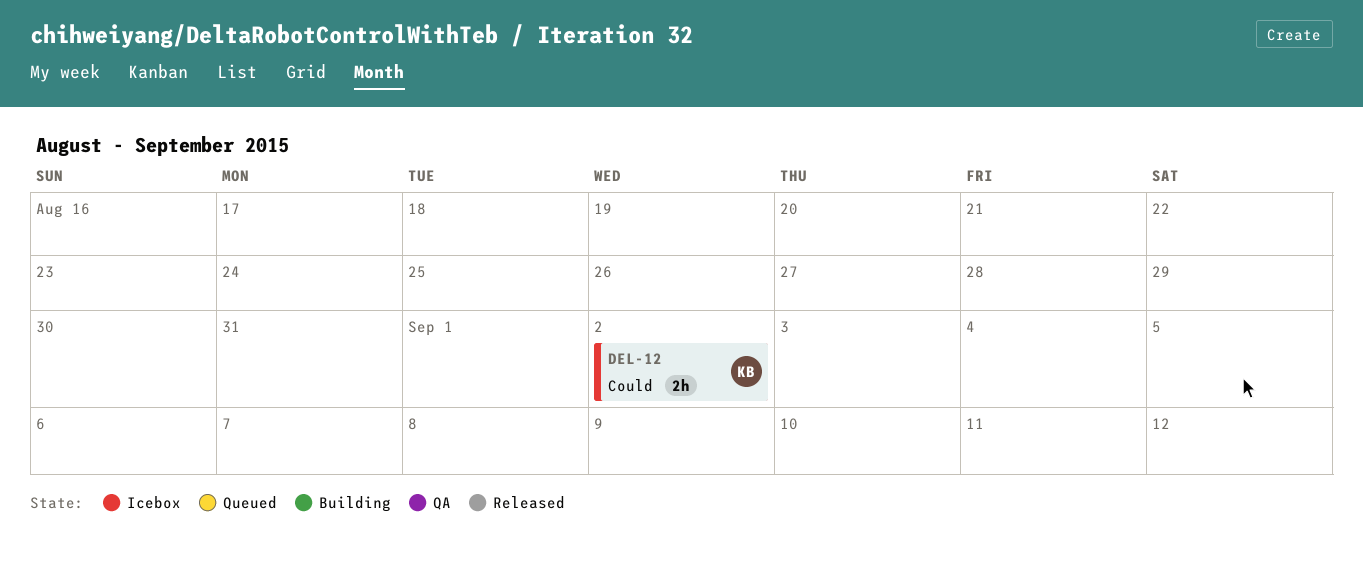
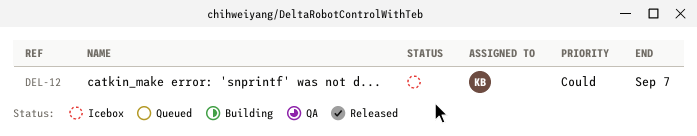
DEL-12, due: Sep 2 -> Sep 7

